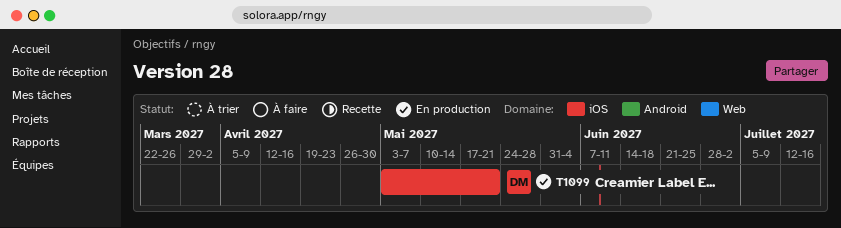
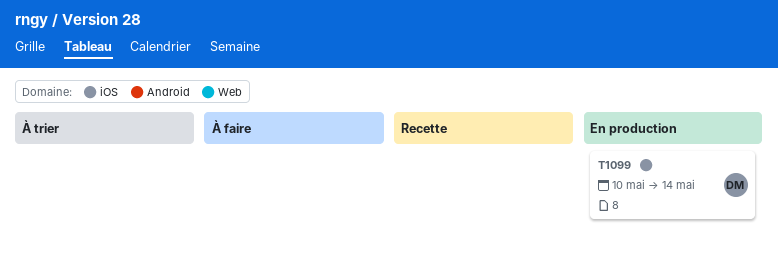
T1099, start: May 3 -> May 10
T1099, due: May 21 -> May 14

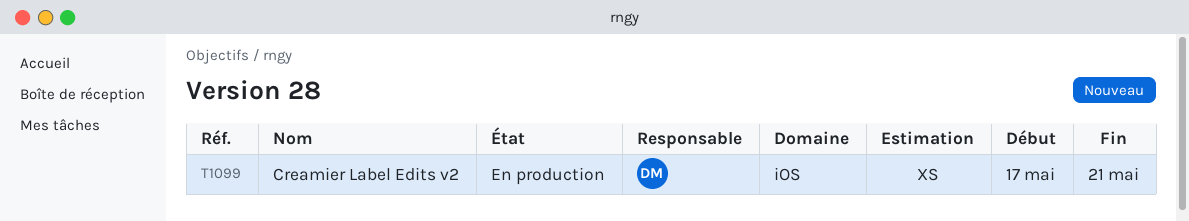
T1099, start: May 10 -> May 17
T1099, due: May 14 -> May 21

